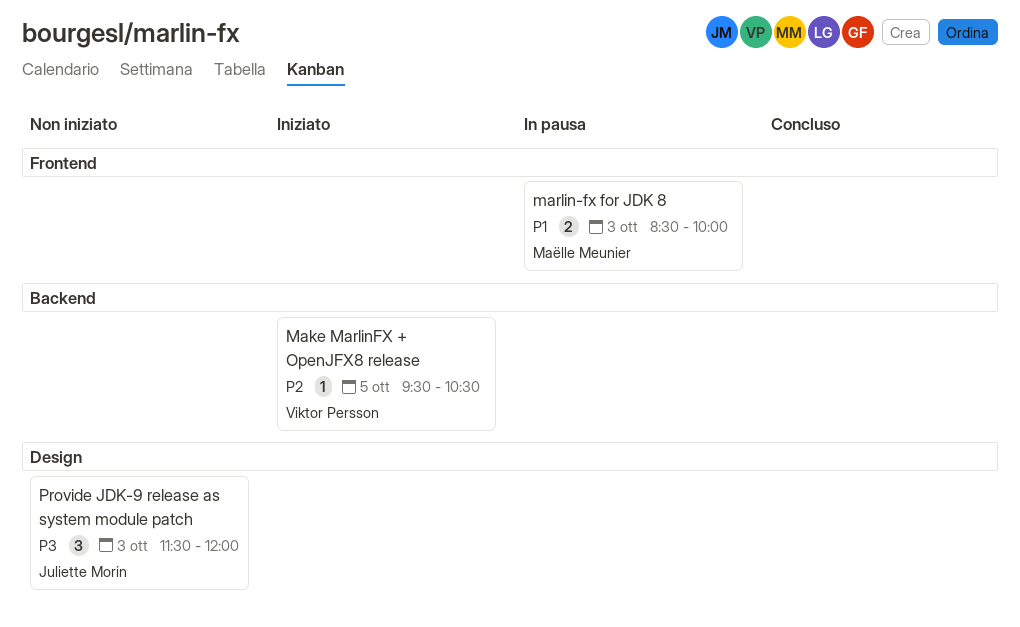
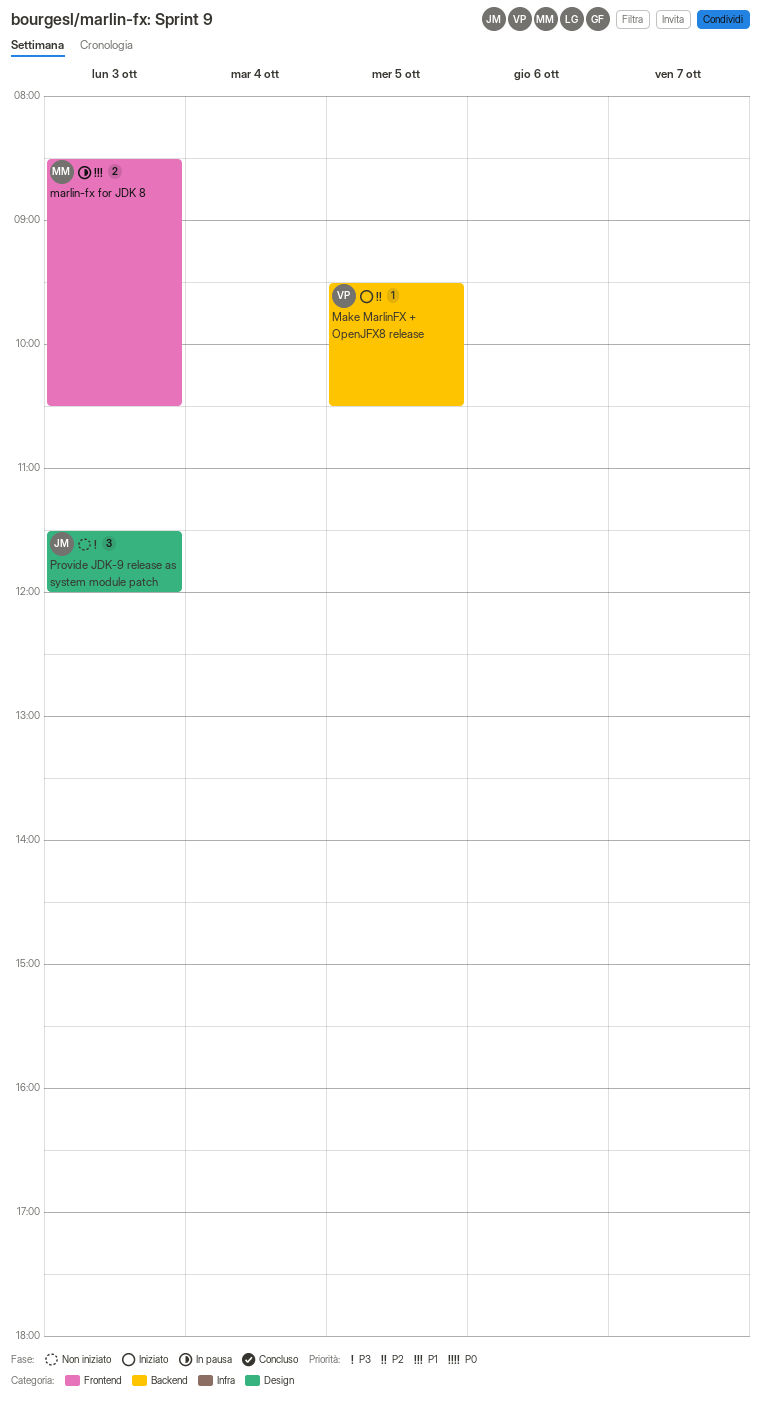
marlin-fx for JDK 8, ends: 10:00 -> 10:30

